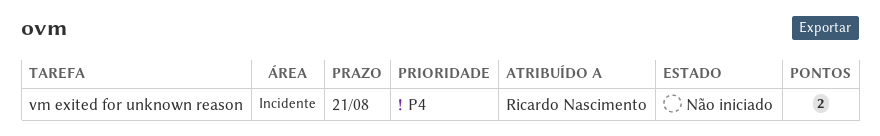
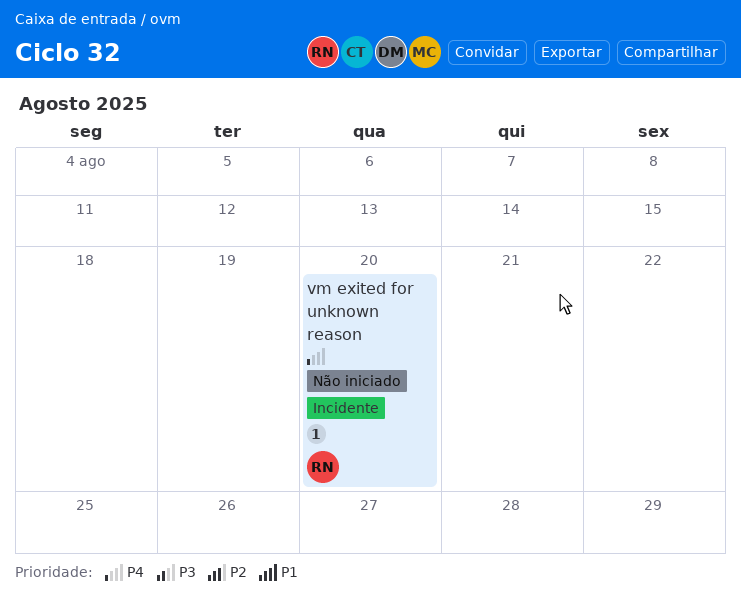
vm exited for unknown reason, estimate: 2 -> 1
vm exited for unknown reason, due: Aug 21 -> Aug 20

